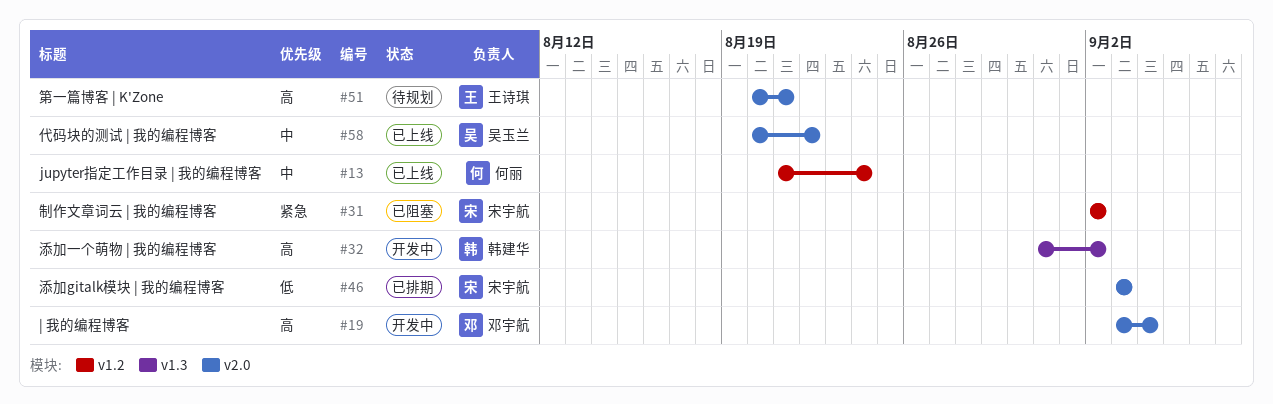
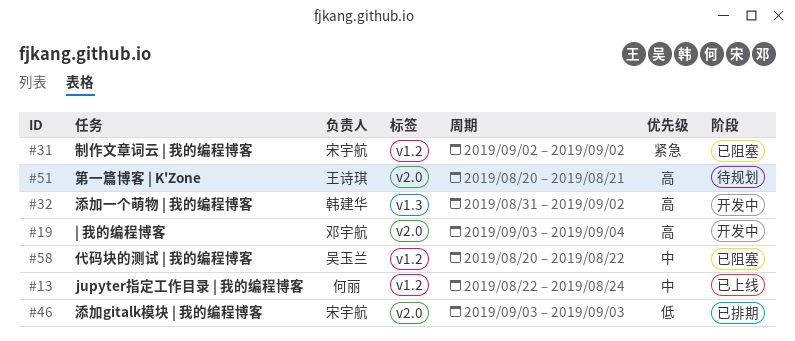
#13, start: Aug 21 -> Aug 22
#58, status: 已上线 -> 已阻塞
#58, label: v2.0 -> v1.2

